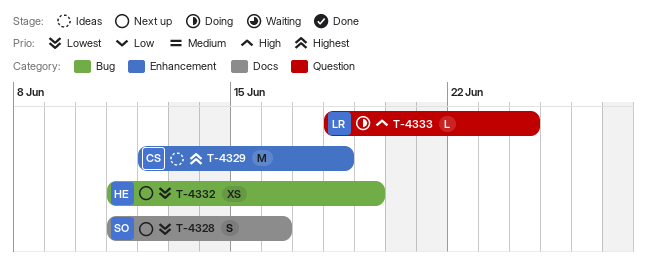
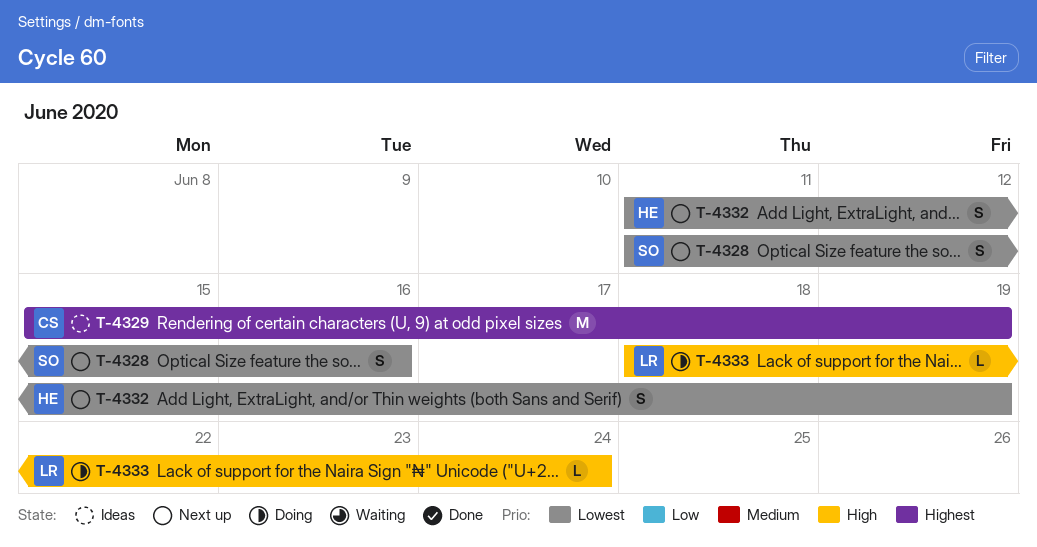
T-4329, start: Jun 12 -> Jun 15
T-4329, due: Jun 18 -> Jun 19
T-4332, estimate: XS -> S

